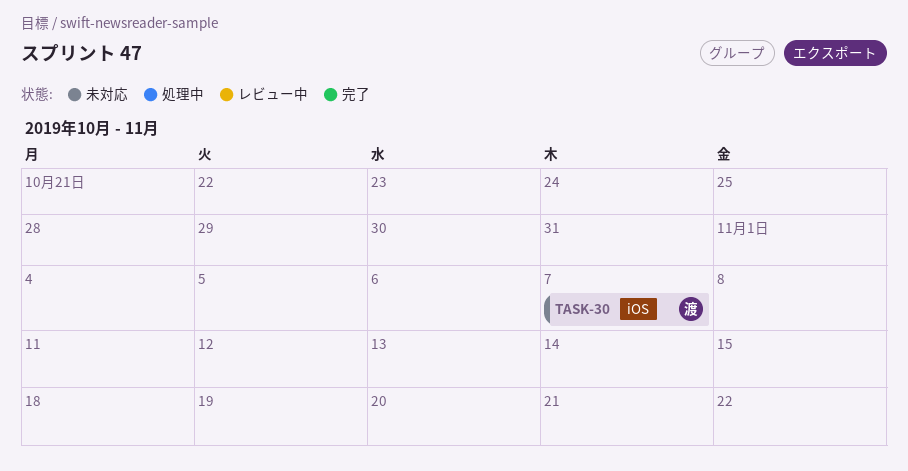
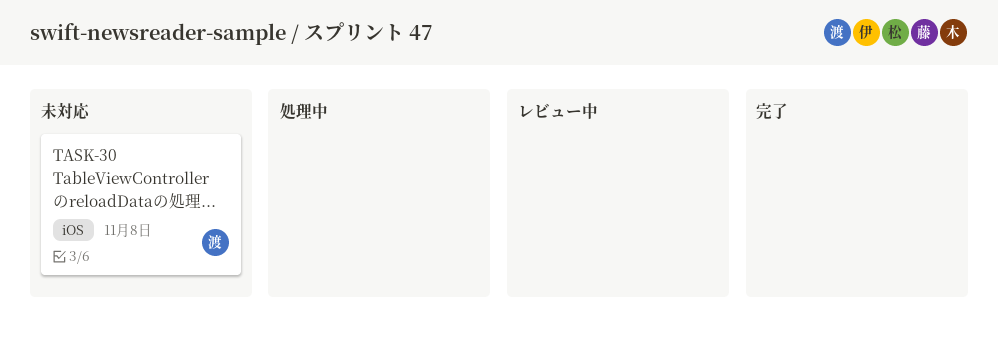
TASK-30, due: Nov 7 -> Nov 8

